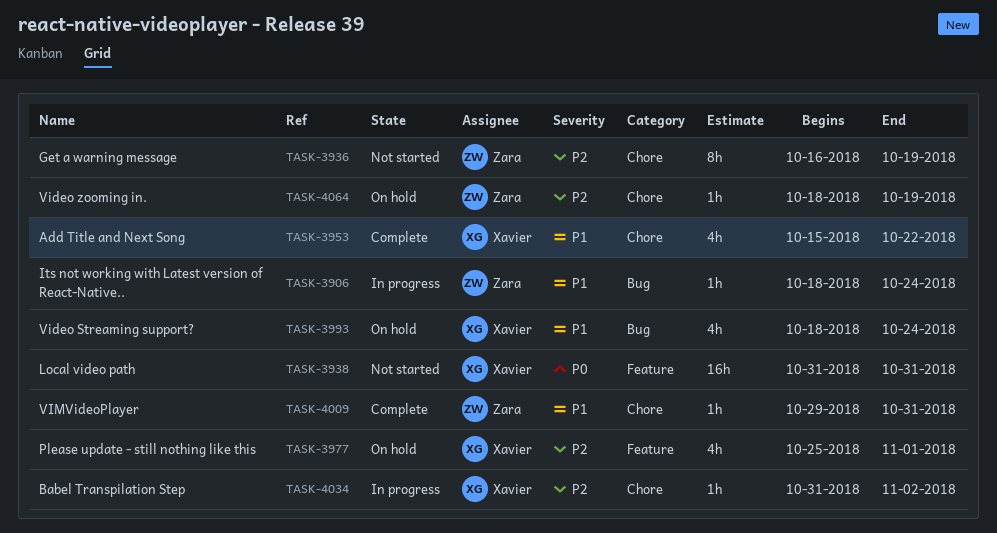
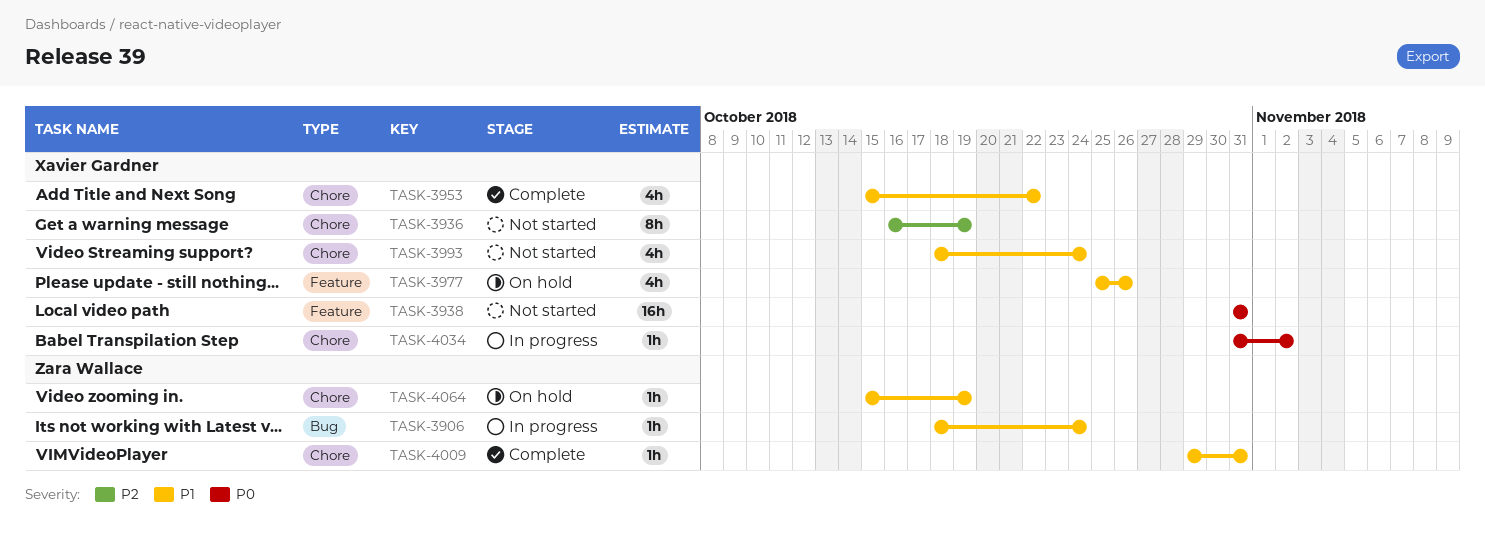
TASK-3936, owner: Zara Wallace -> Xavier Gardner
TASK-3977, priority: P2 -> P1
TASK-3977, due: Nov 1 -> Oct 26
TASK-3993, status: On hold -> Not started
TASK-3993, label: Bug -> Chore
TASK-4034, priority: P2 -> P0
TASK-4064, priority: P2 -> P1
TASK-4064, start: Oct 18 -> Oct 15

